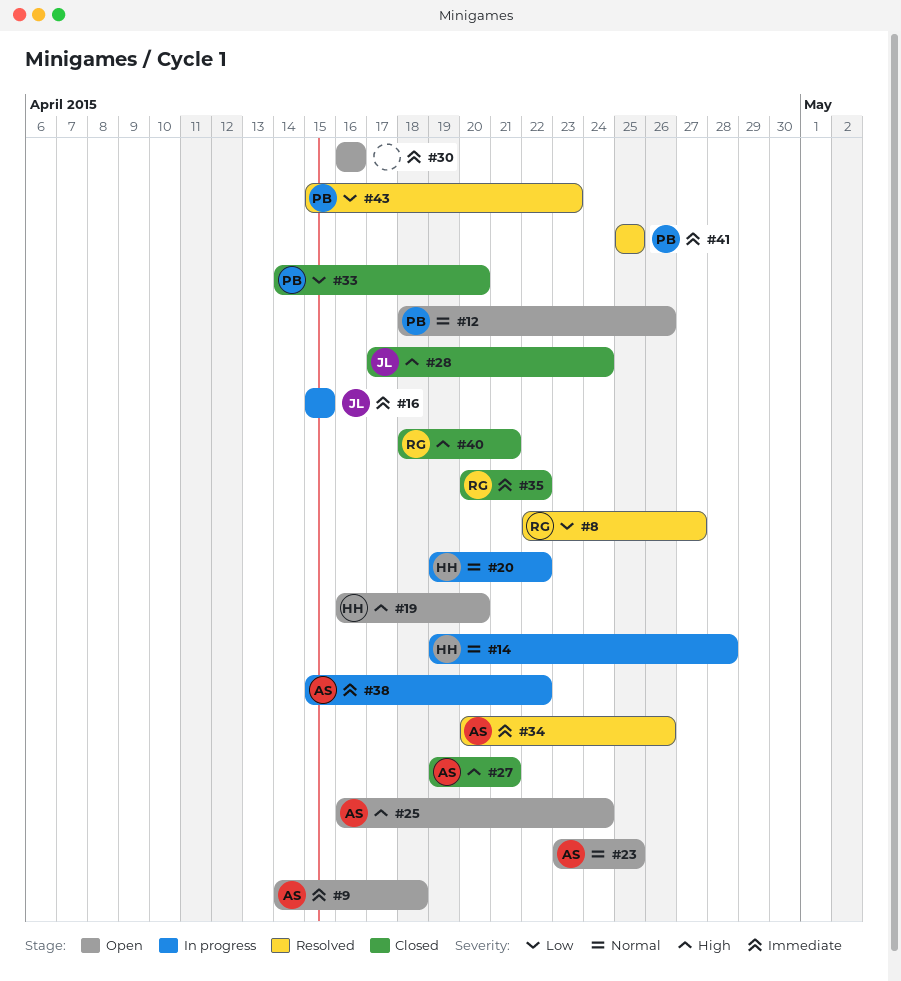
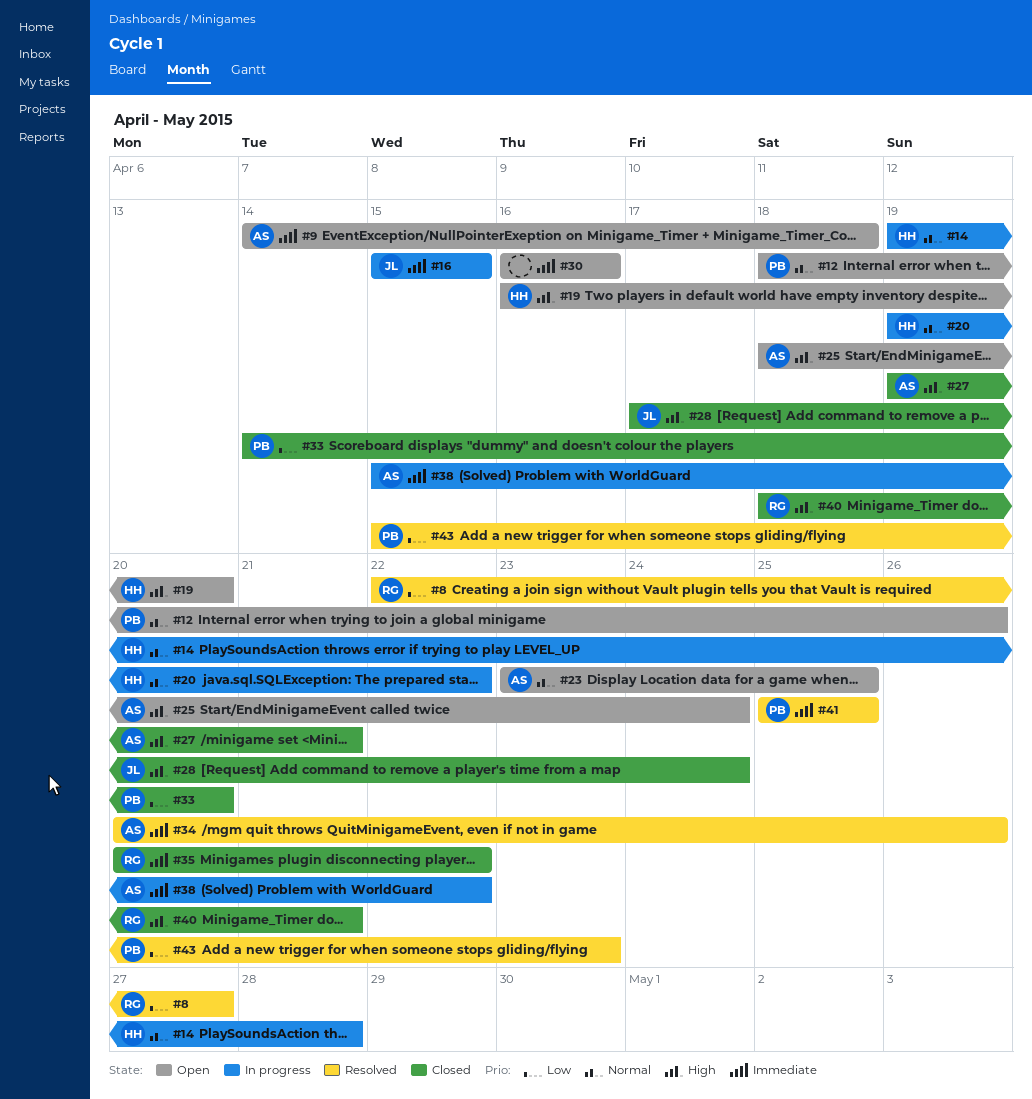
#25, start: Apr 16 -> Apr 18

